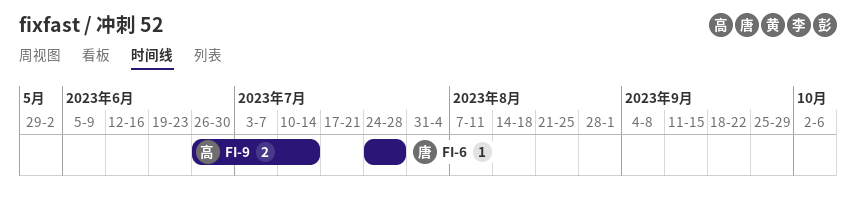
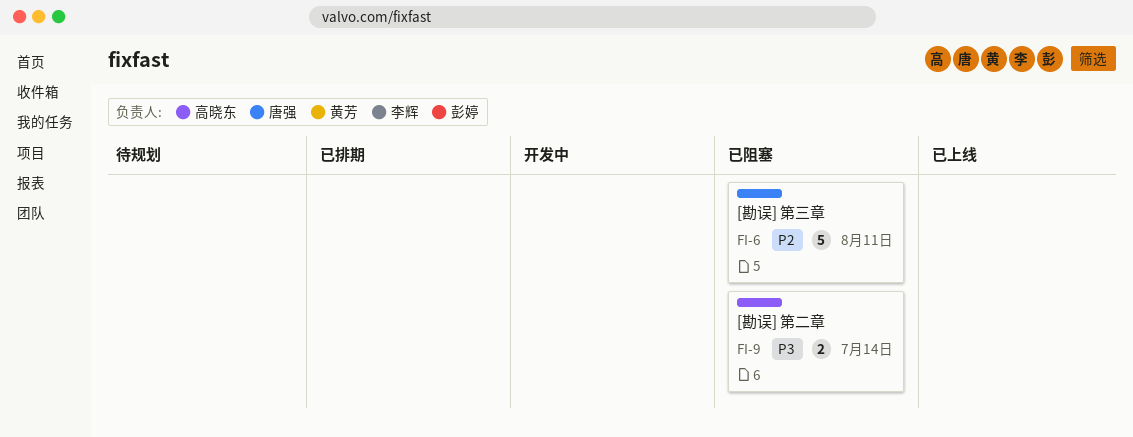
FI-6, estimate: 1 -> 5
FI-6, due: Jul 28 -> Aug 11

